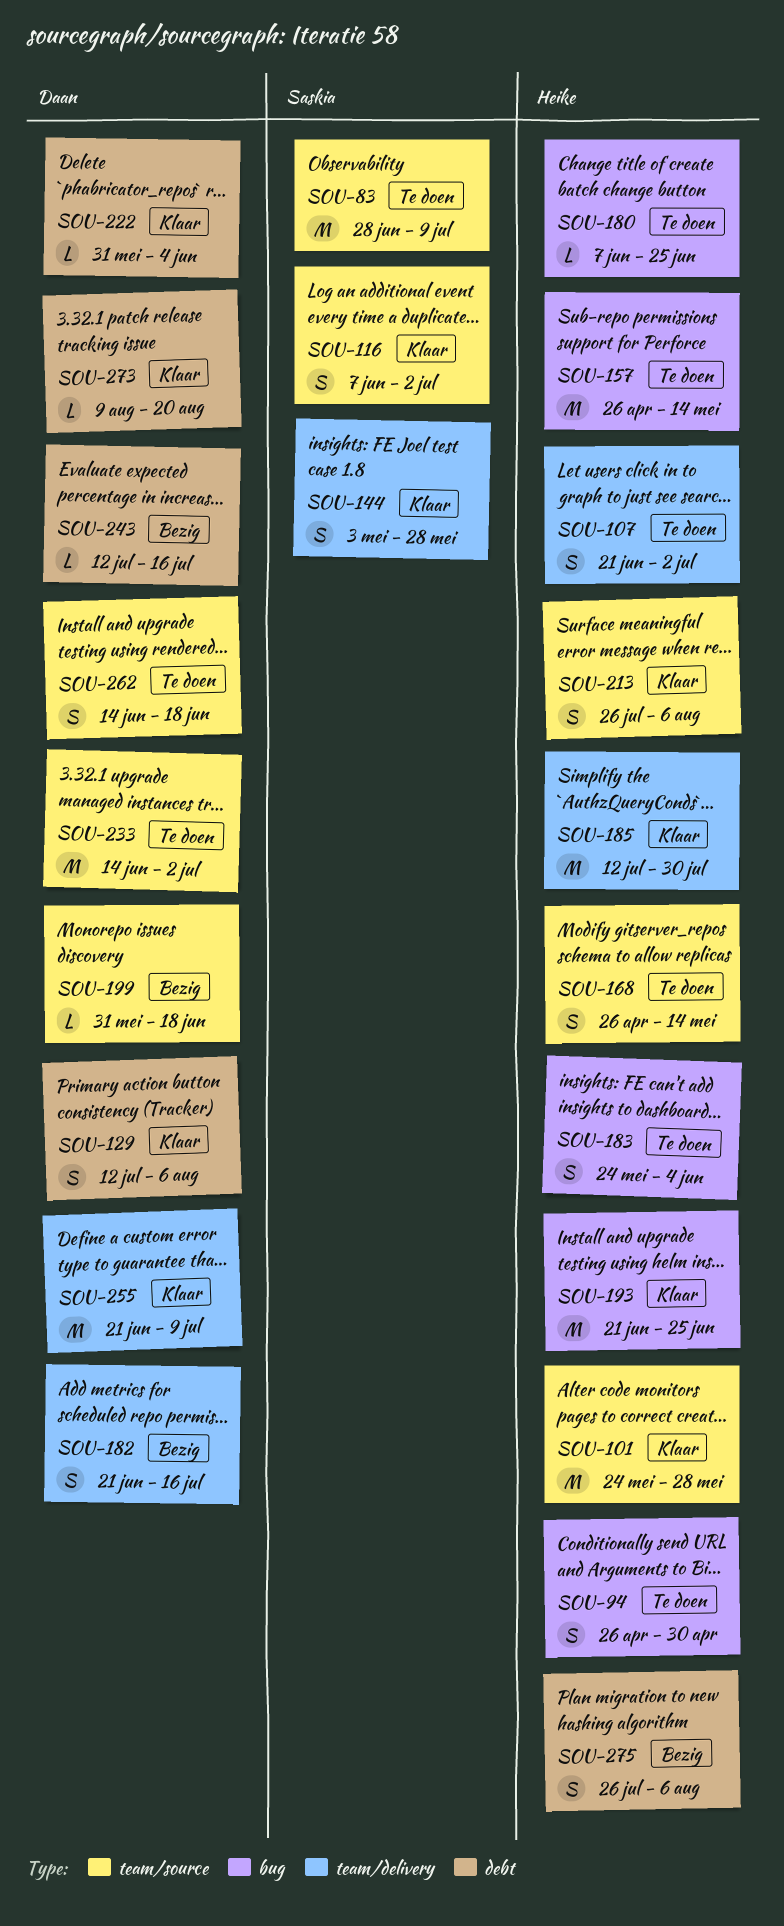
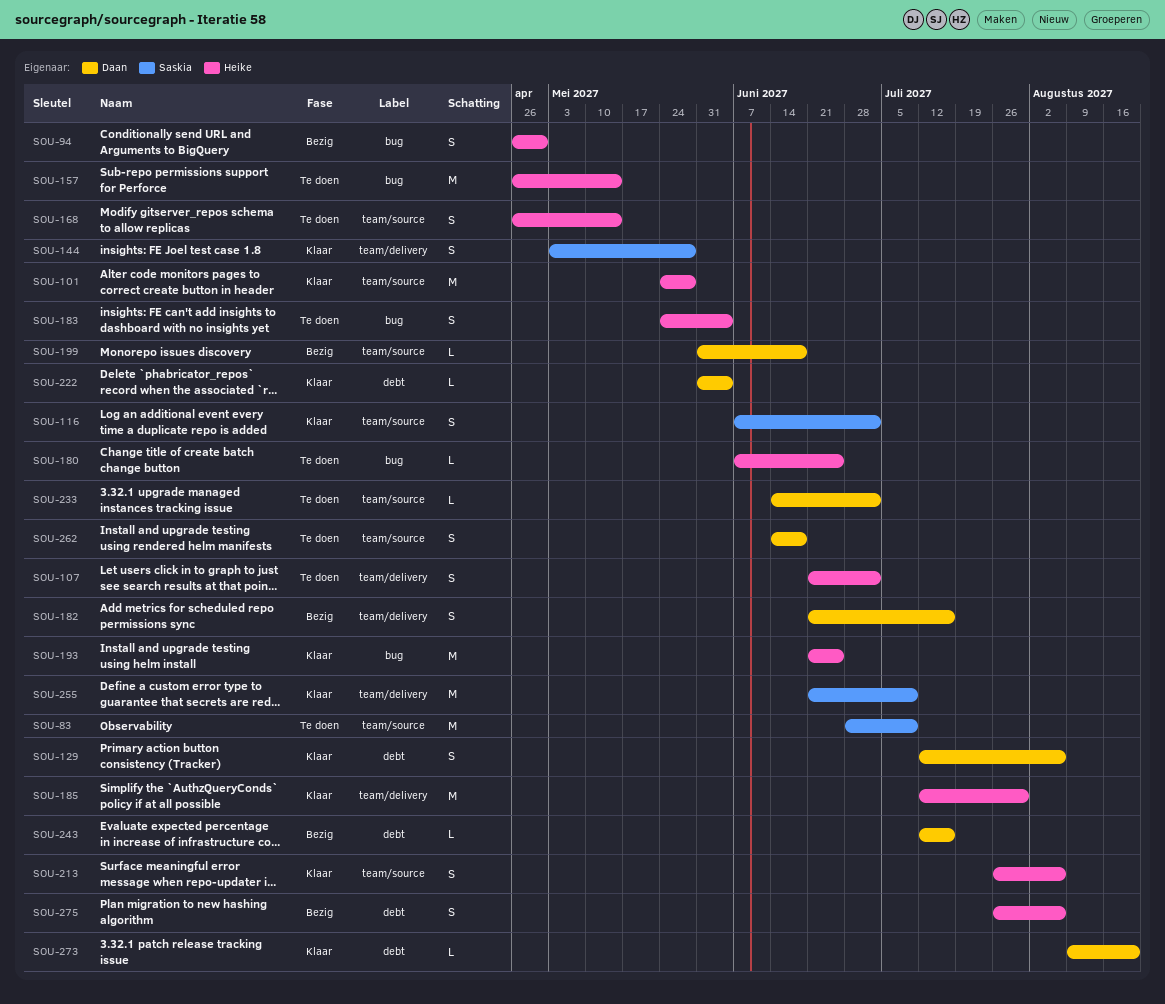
SOU-94, status: Te doen -> Bezig
SOU-233, estimate: M -> L
SOU-255, owner: Daan -> Saskia

